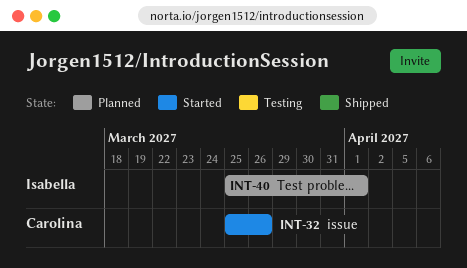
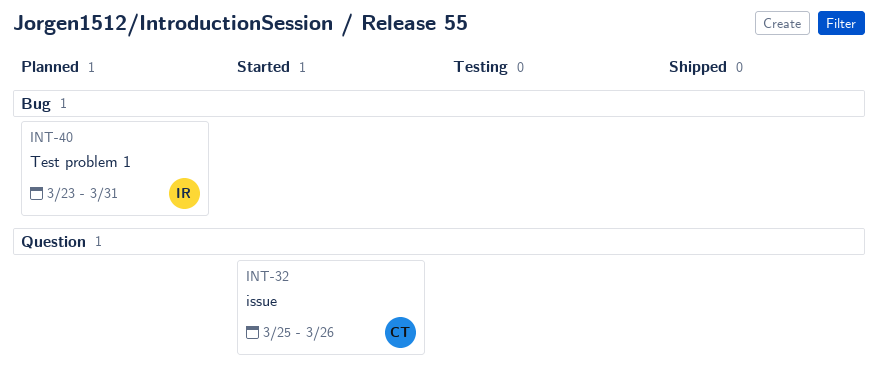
INT-40, start: Mar 25 -> Mar 23
INT-40, due: Apr 1 -> Mar 31

